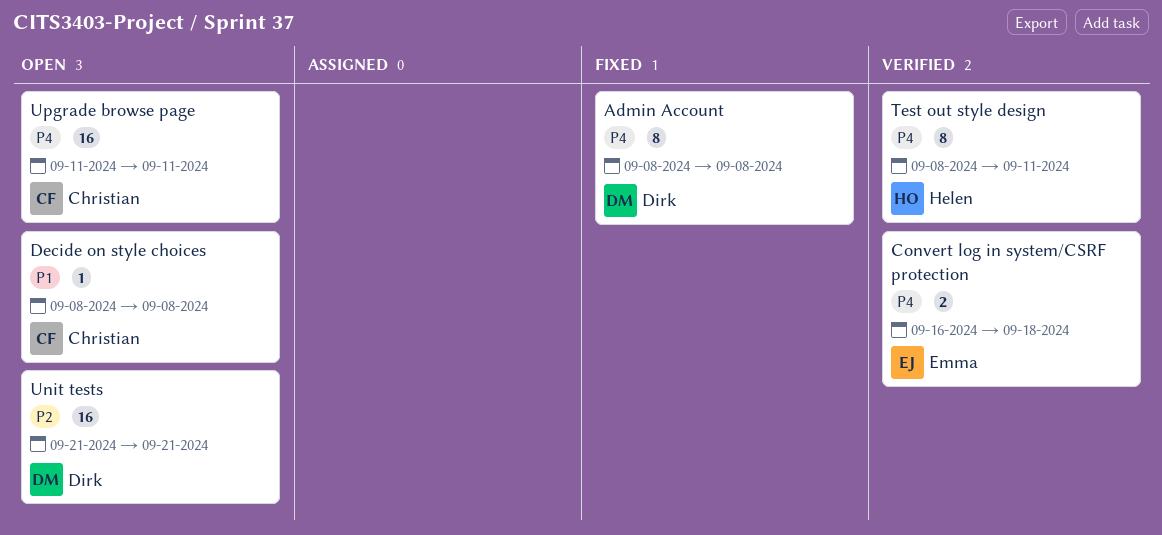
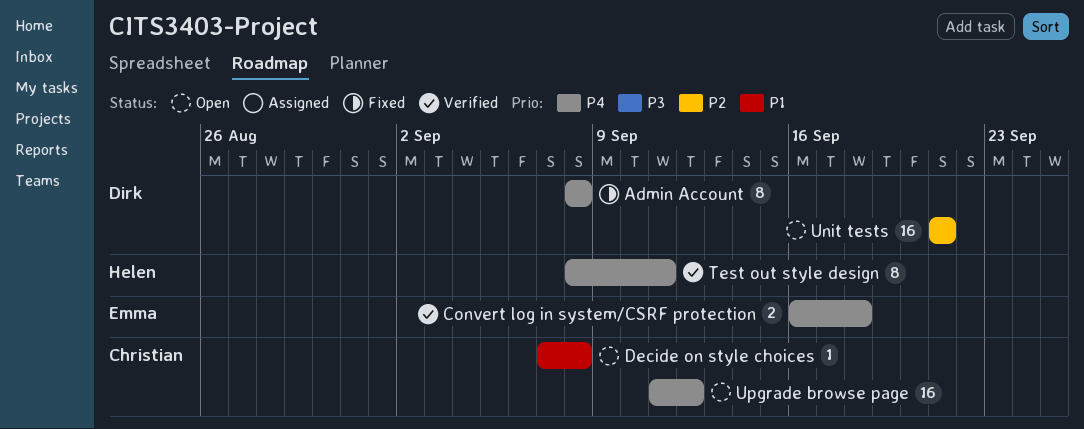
Decide on style choices, start: Sep 8 -> Sep 7
Upgrade browse page, due: Sep 11 -> Sep 12

